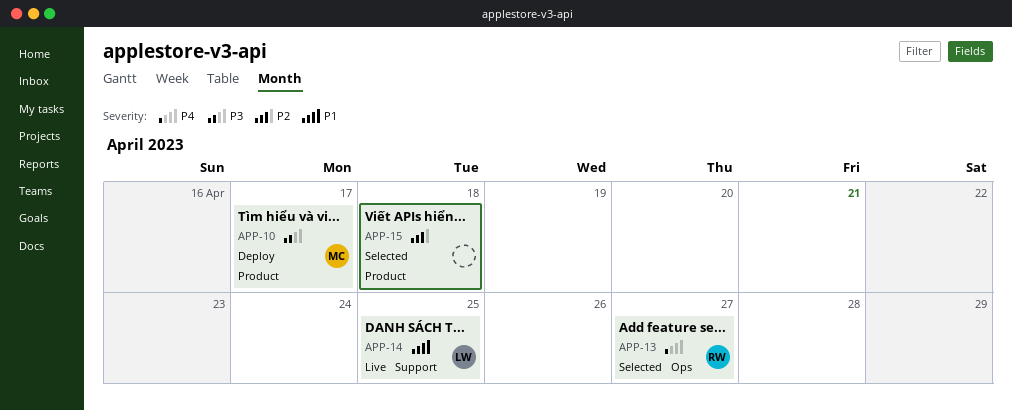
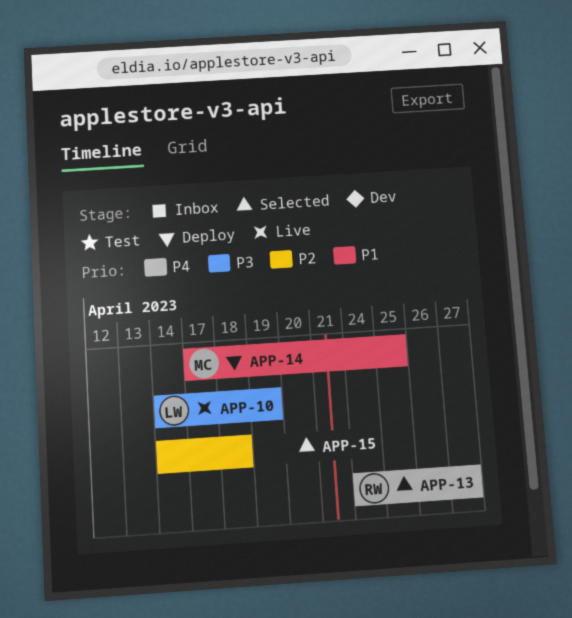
APP-10, status: Deploy -> Live
APP-10, owner: MC -> LW
APP-10, due: Apr 17 -> Apr 19
APP-14, status: Live -> Deploy
APP-14, owner: LW -> MC

